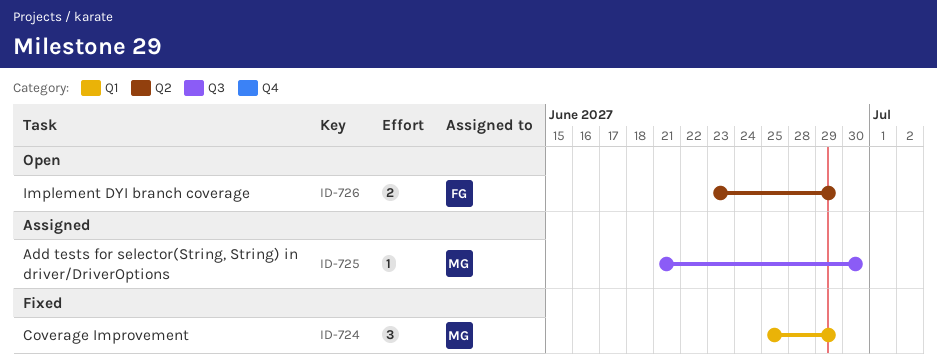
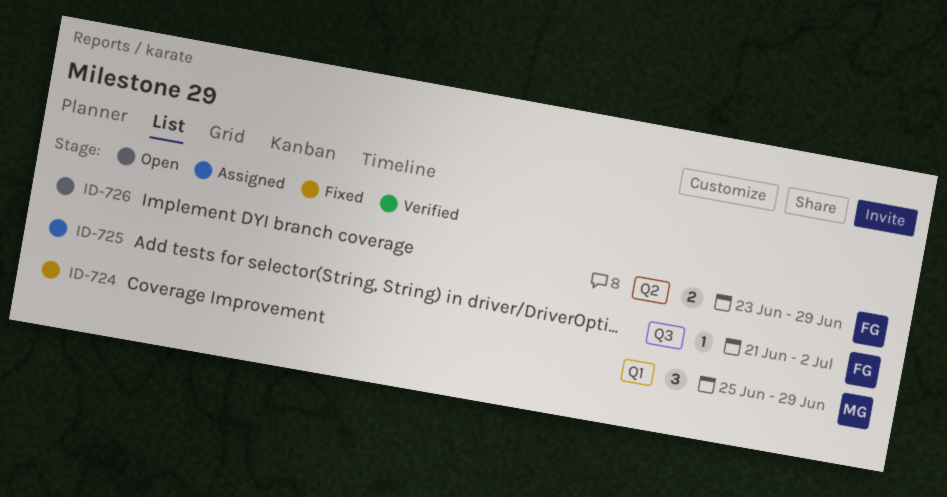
ID-725, owner: MG -> FG
ID-725, due: Jun 30 -> Jul 2

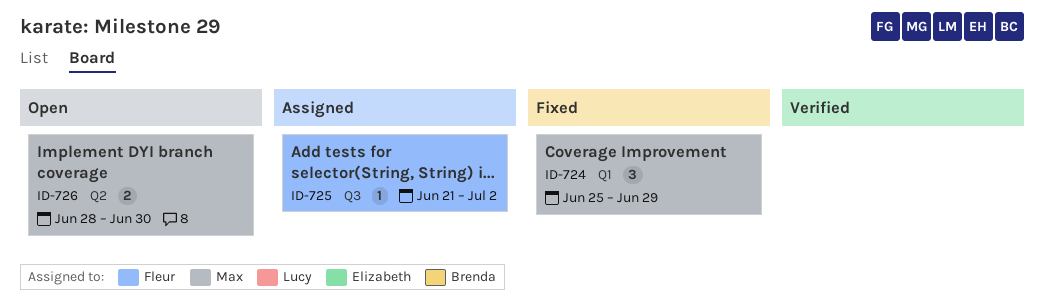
ID-726, owner: Fleur -> Max
ID-726, start: Jun 23 -> Jun 28
ID-726, due: Jun 29 -> Jun 30

